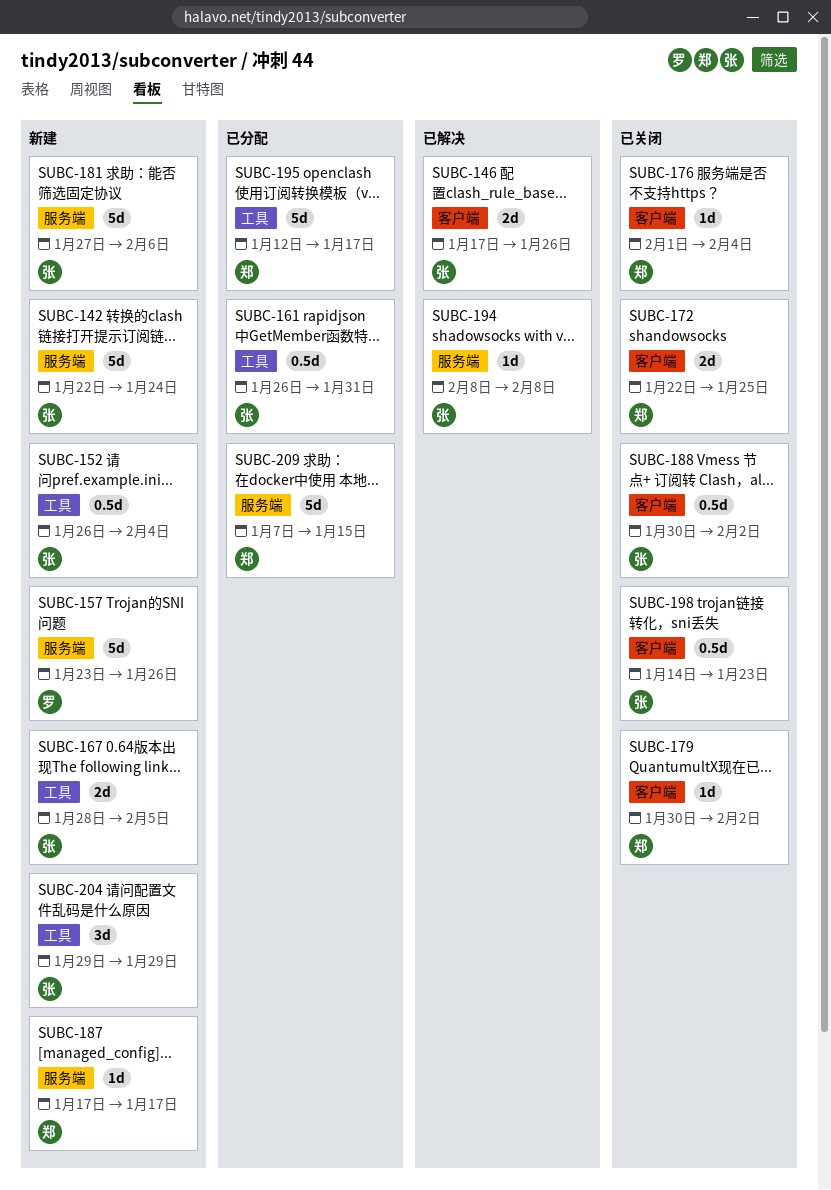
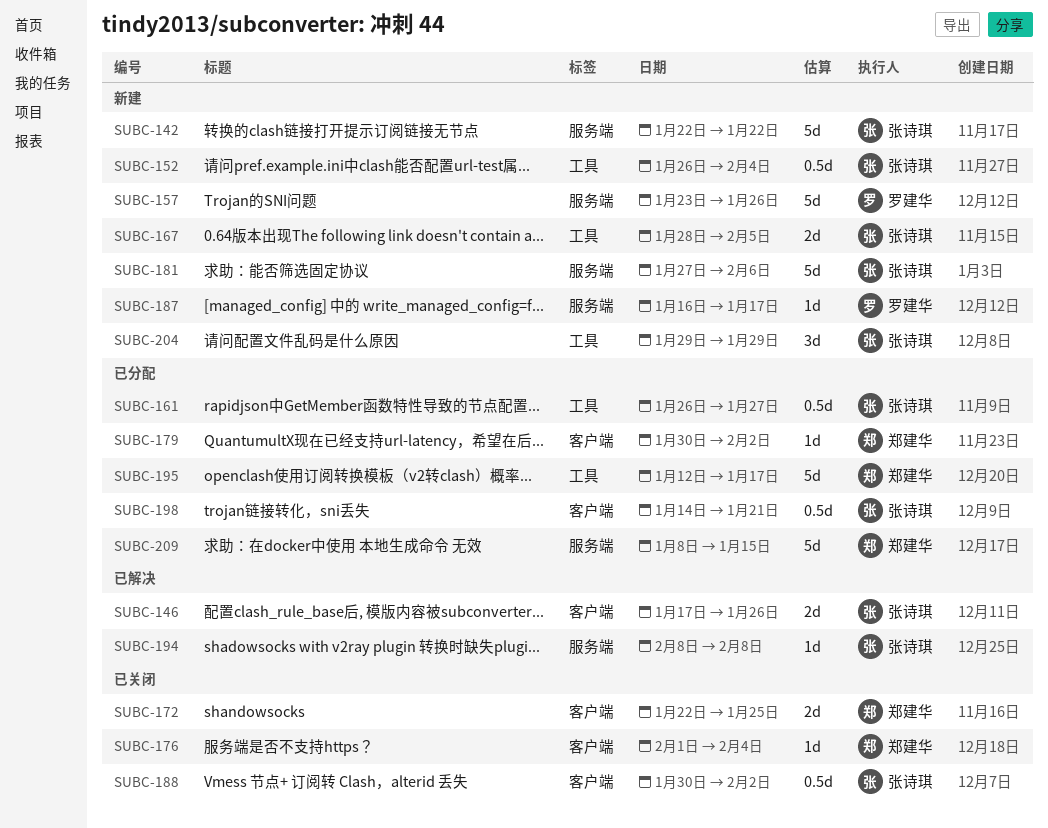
SUBC-142, due: Jan 24 -> Jan 22
SUBC-161, due: Jan 31 -> Jan 27
SUBC-179, status: 已关闭 -> 已分配
SUBC-187, owner: 郑建华 -> 罗建华
SUBC-187, start: Jan 17 -> Jan 16
SUBC-198, status: 已关闭 -> 已分配
SUBC-198, due: Jan 23 -> Jan 21
SUBC-209, start: Jan 7 -> Jan 8

